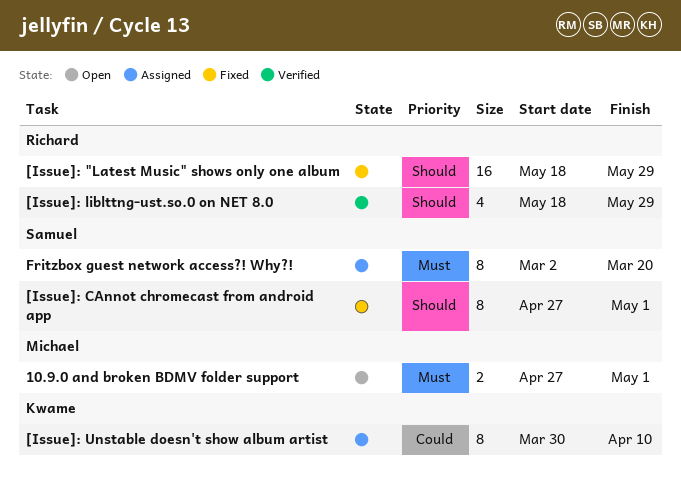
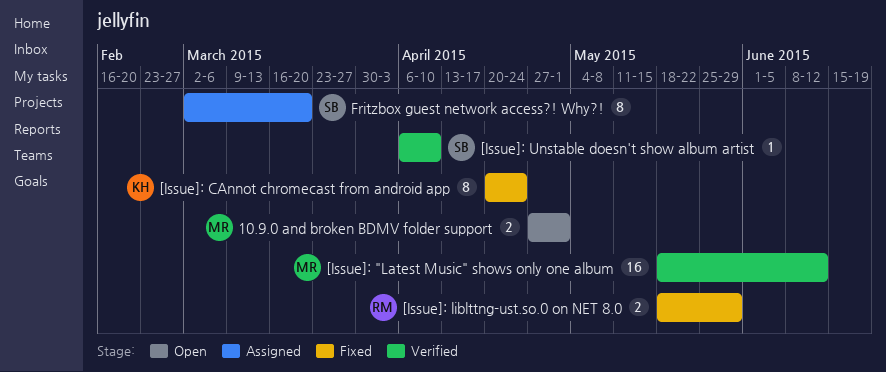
[Issue]: "Latest Music" shows only one album, status: Fixed -> Verified
[Issue]: "Latest Music" shows only one album, owner: Richard -> Michael
[Issue]: "Latest Music" shows only one album, due: May 29 -> Jun 12
[Issue]: CAnnot chromecast from android app, owner: Samuel -> Kwame
[Issue]: CAnnot chromecast from android app, start: Apr 27 -> Apr 20
[Issue]: CAnnot chromecast from android app, due: May 1 -> Apr 24
[Issue]: liblttng-ust.so.0 on NET 8.0, status: Verified -> Fixed
[Issue]: liblttng-ust.so.0 on NET 8.0, estimate: 4 -> 2
[Issue]: Unstable doesn't show album artist, status: Assigned -> Verified
[Issue]: Unstable doesn't show album artist, owner: Kwame -> Samuel
[Issue]: Unstable doesn't show album artist, estimate: 8 -> 1
[Issue]: Unstable doesn't show album artist, start: Mar 30 -> Apr 6

